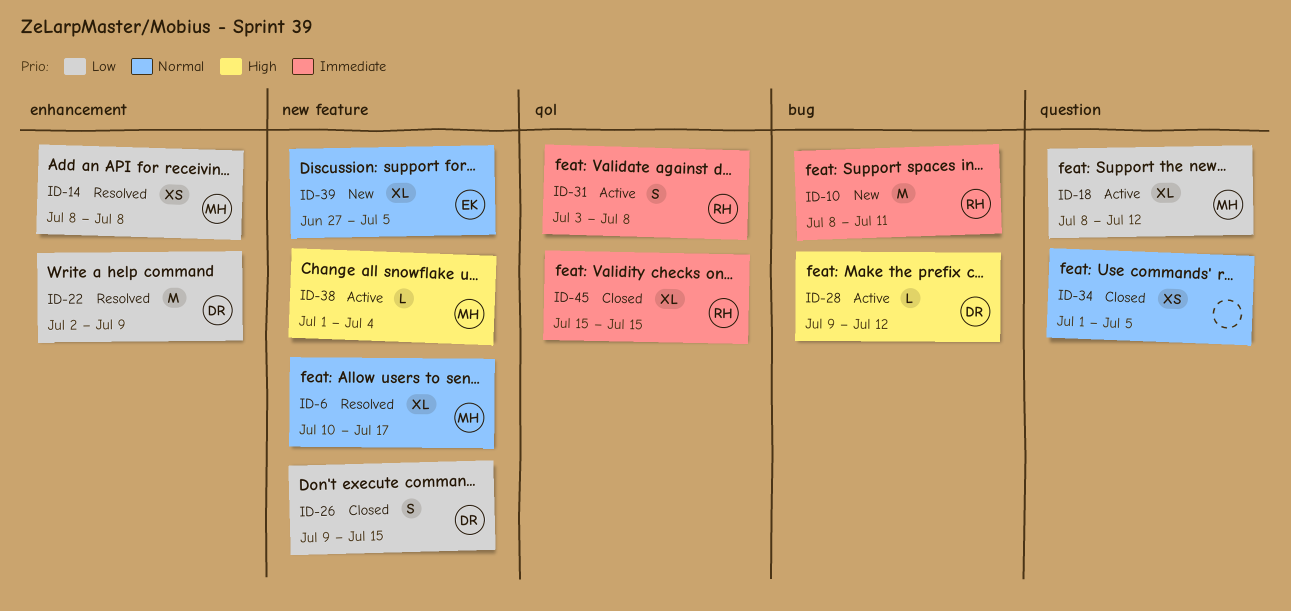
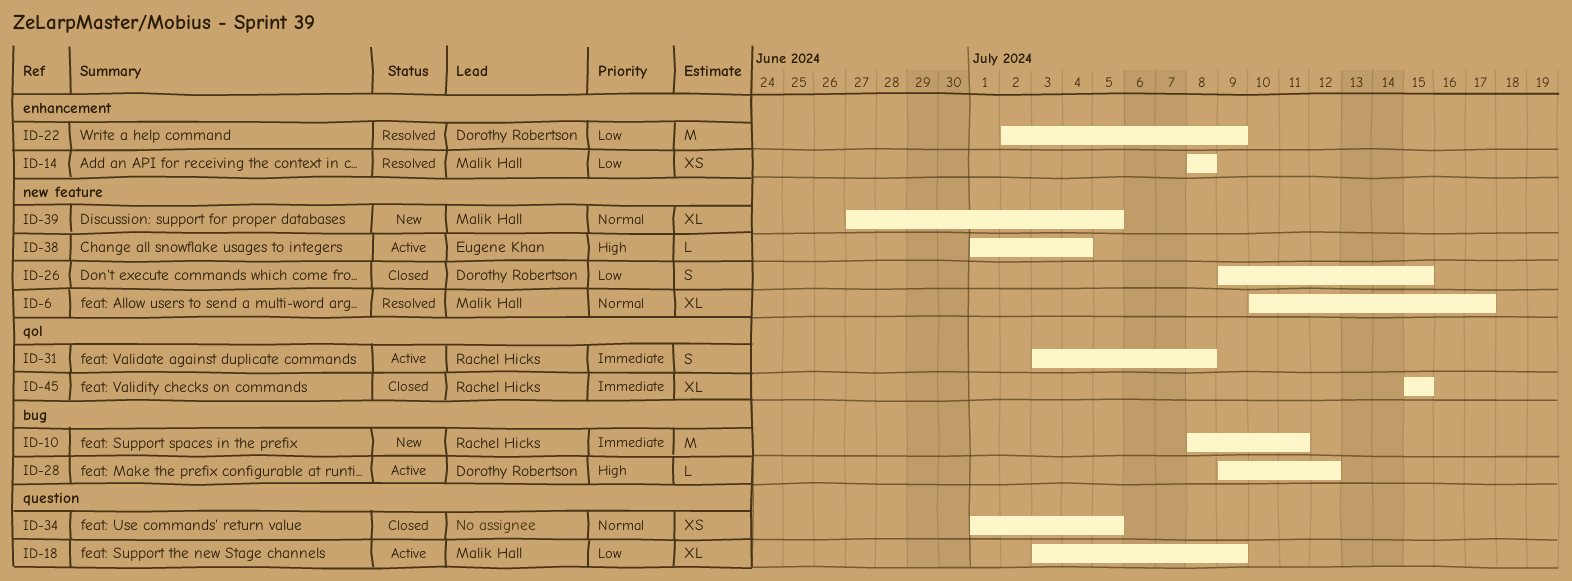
ID-18, start: Jul 8 -> Jul 3
ID-18, due: Jul 12 -> Jul 9
ID-38, owner: Malik Hall -> Eugene Khan
ID-39, owner: Eugene Khan -> Malik Hall

